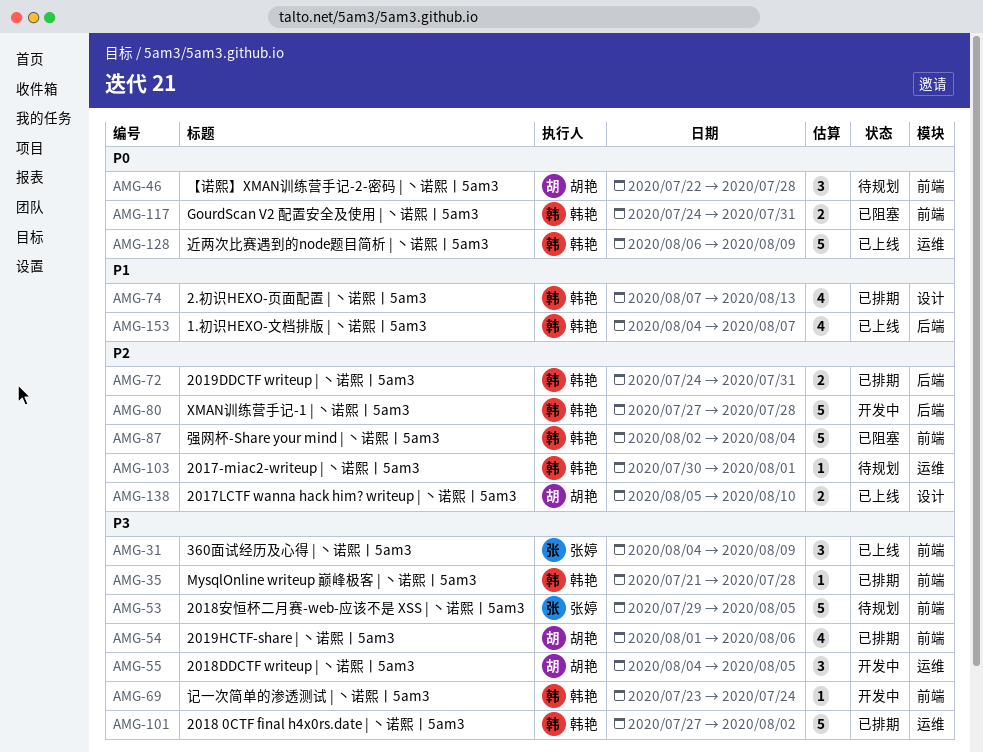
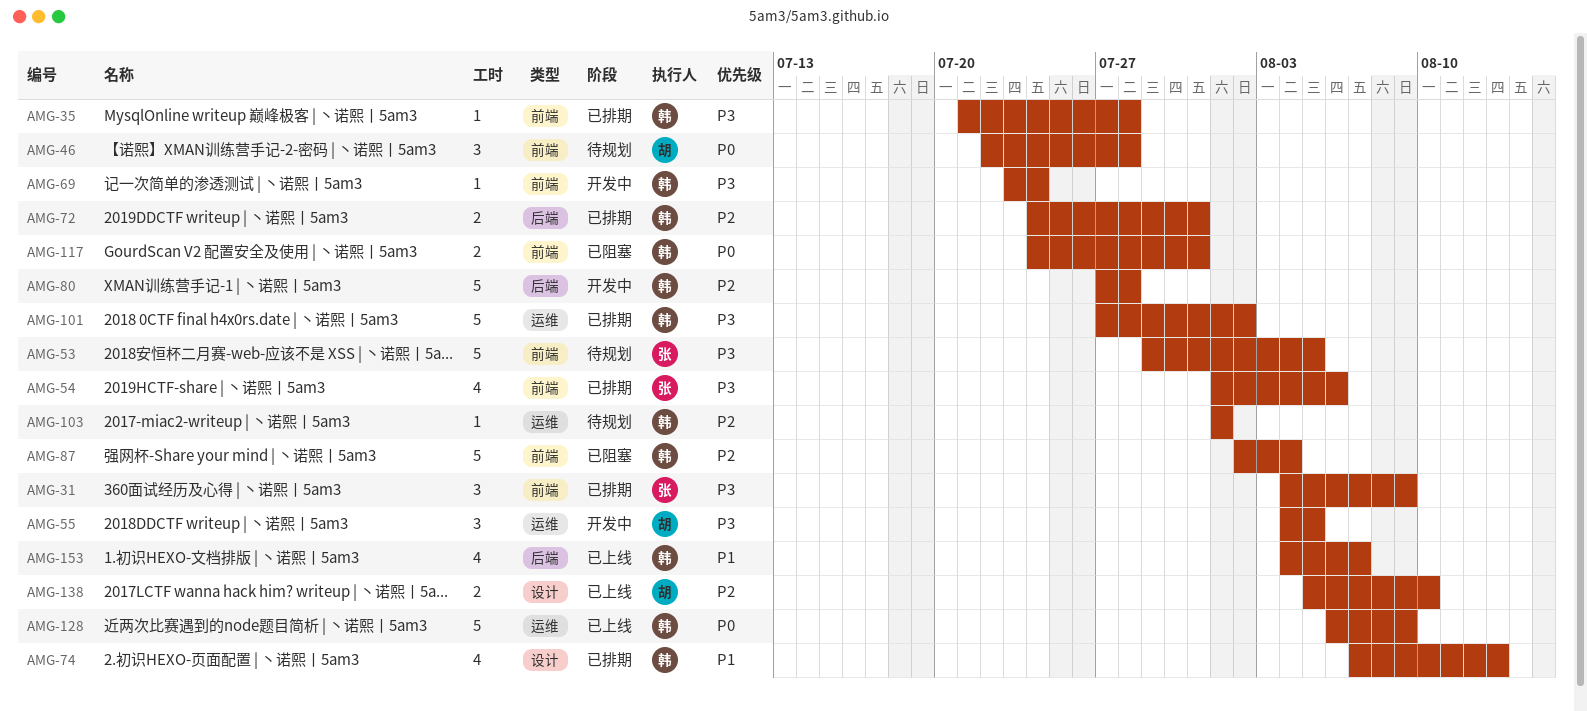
AMG-31, status: 已上线 -> 已排期
AMG-54, owner: 胡艳 -> 张婷
AMG-103, start: Jul 30 -> Aug 1

